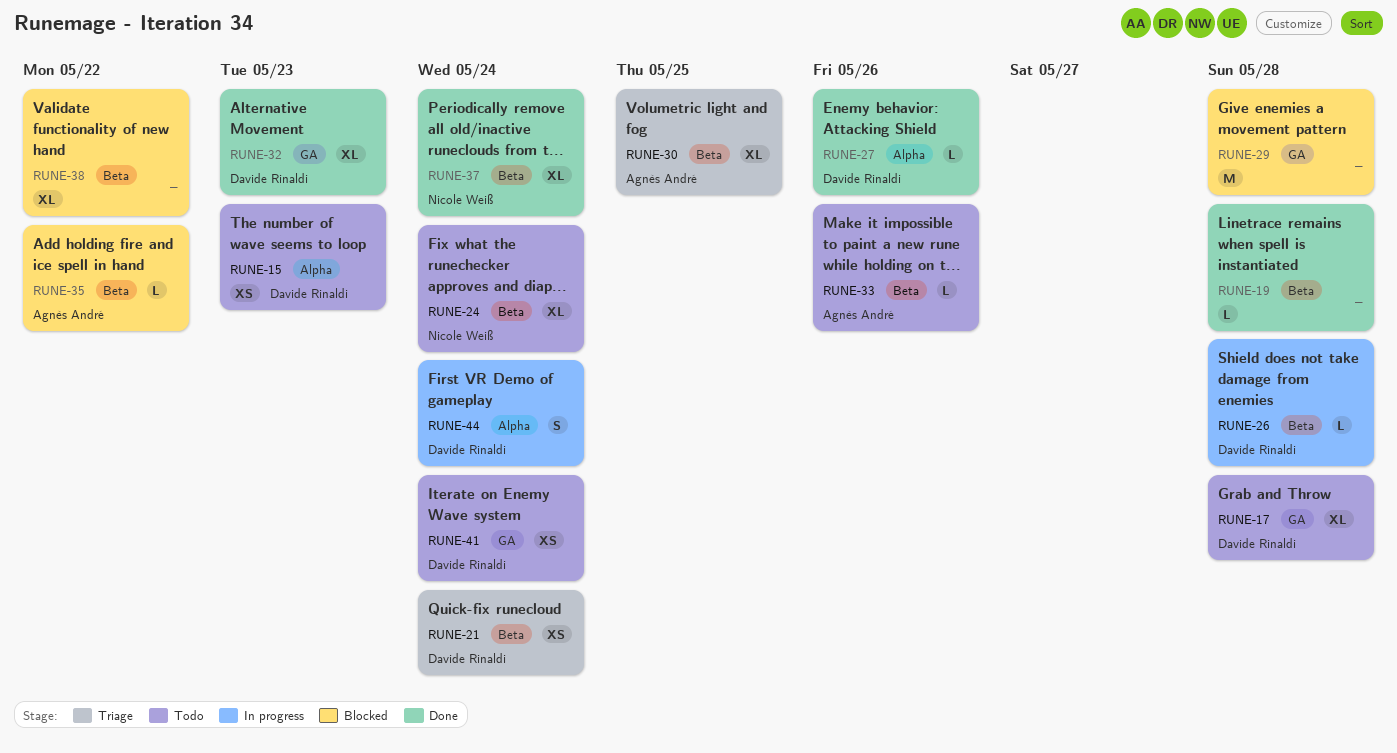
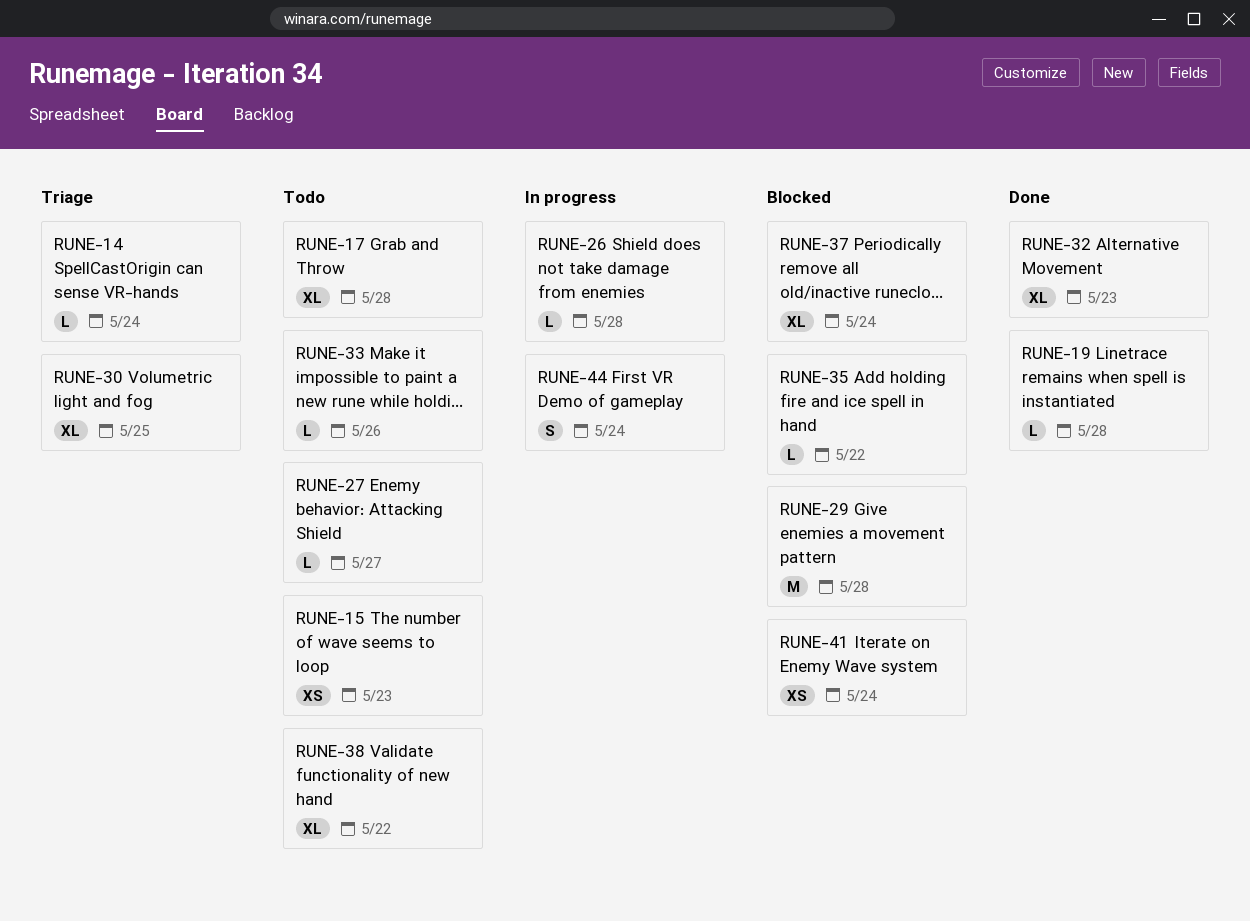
RUNE-14: none -> present
RUNE-21: present -> none
RUNE-24: present -> none
RUNE-27, status: Done -> Todo
RUNE-27, due: May 26 -> May 27
RUNE-37, status: Done -> Blocked
RUNE-38, status: Blocked -> Todo
RUNE-41, status: Todo -> Blocked

